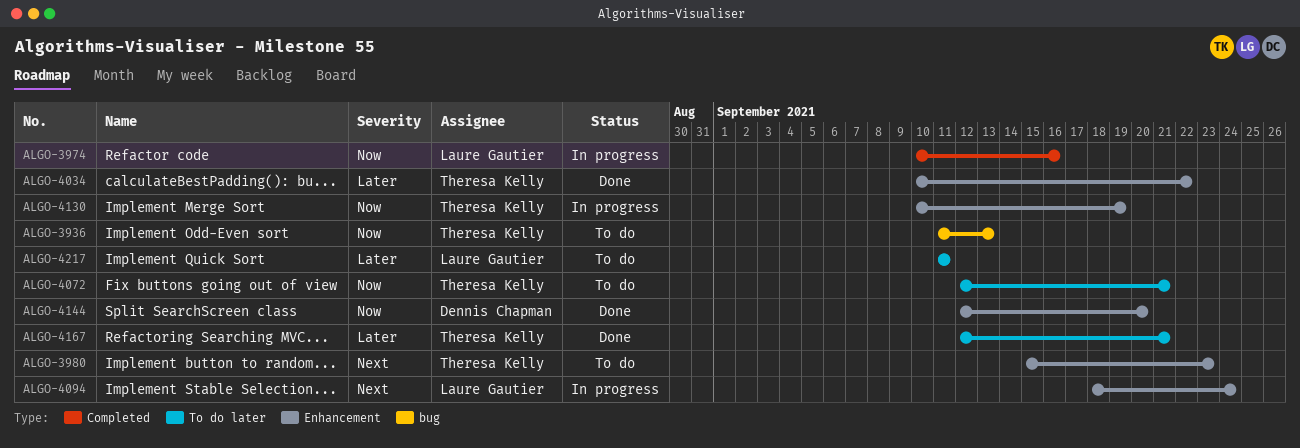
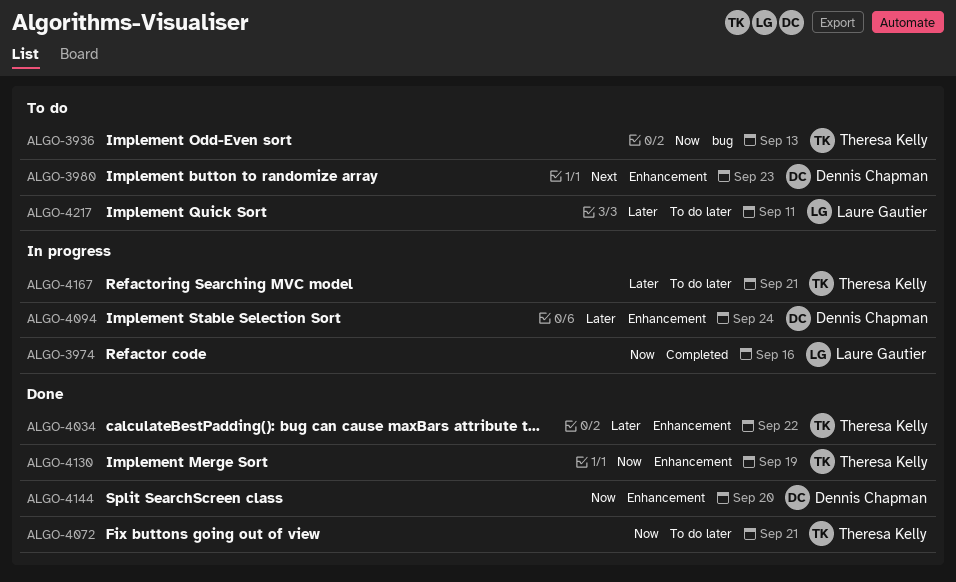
ALGO-3980, owner: Theresa Kelly -> Dennis Chapman
ALGO-4072, status: To do -> Done
ALGO-4094, owner: Laure Gautier -> Dennis Chapman
ALGO-4094, priority: Next -> Later
ALGO-4130, status: In progress -> Done
ALGO-4167, status: Done -> In progress

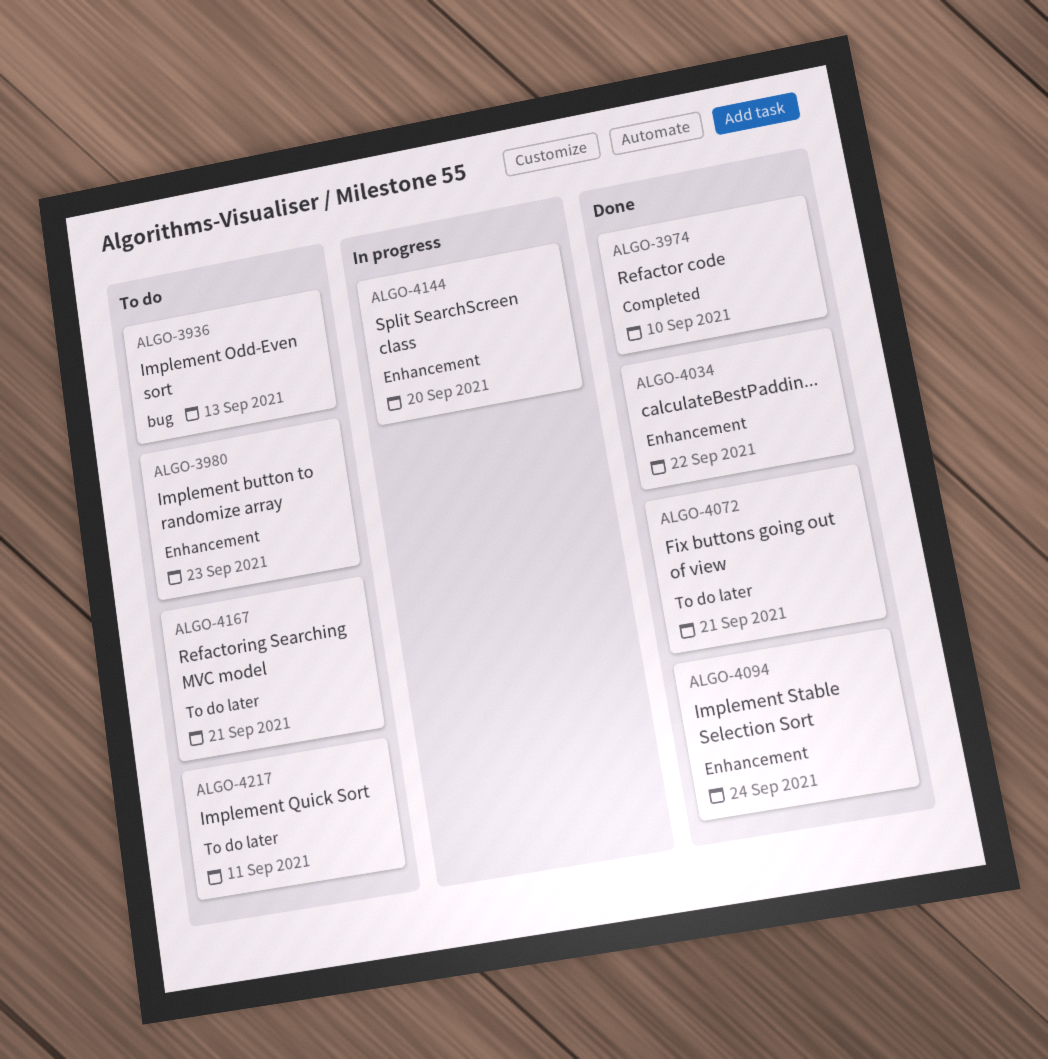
ALGO-3974, status: In progress -> Done
ALGO-3974, due: Sep 16 -> Sep 10
ALGO-4094, status: In progress -> Done
ALGO-4130: present -> none
ALGO-4144, status: Done -> In progress
ALGO-4167, status: In progress -> To do

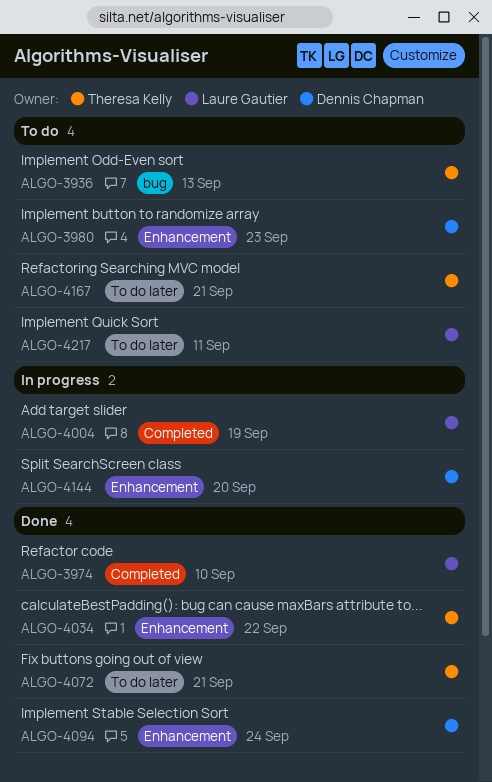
ALGO-4004: none -> present

